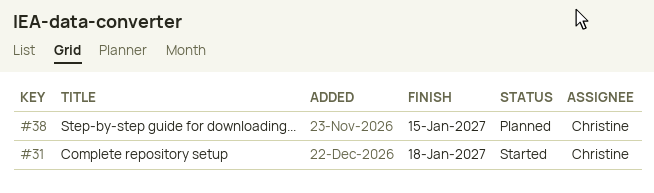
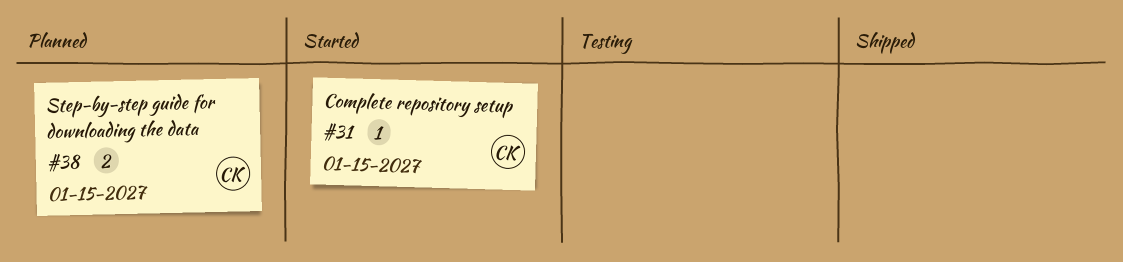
#31, due: Jan 18 -> Jan 15

